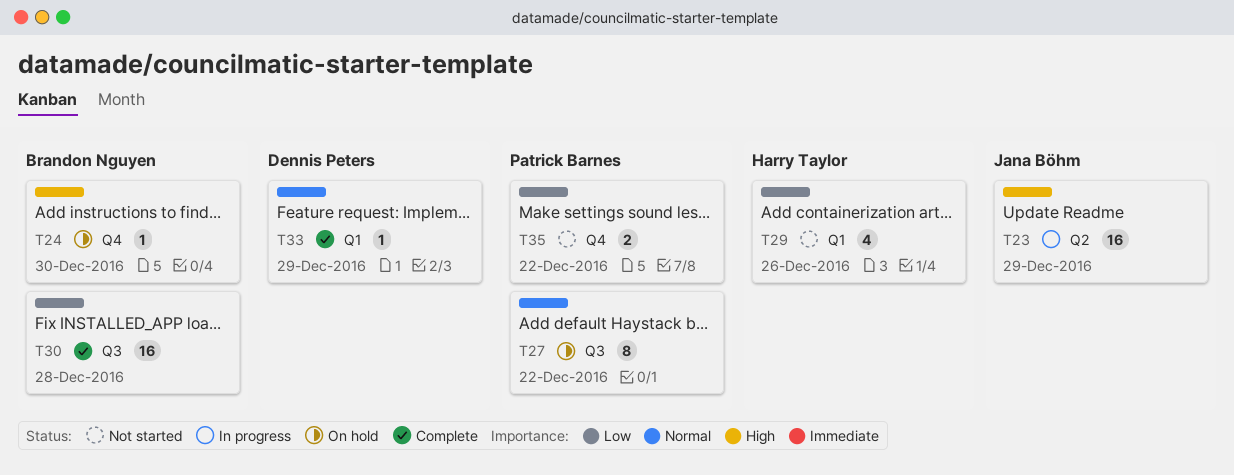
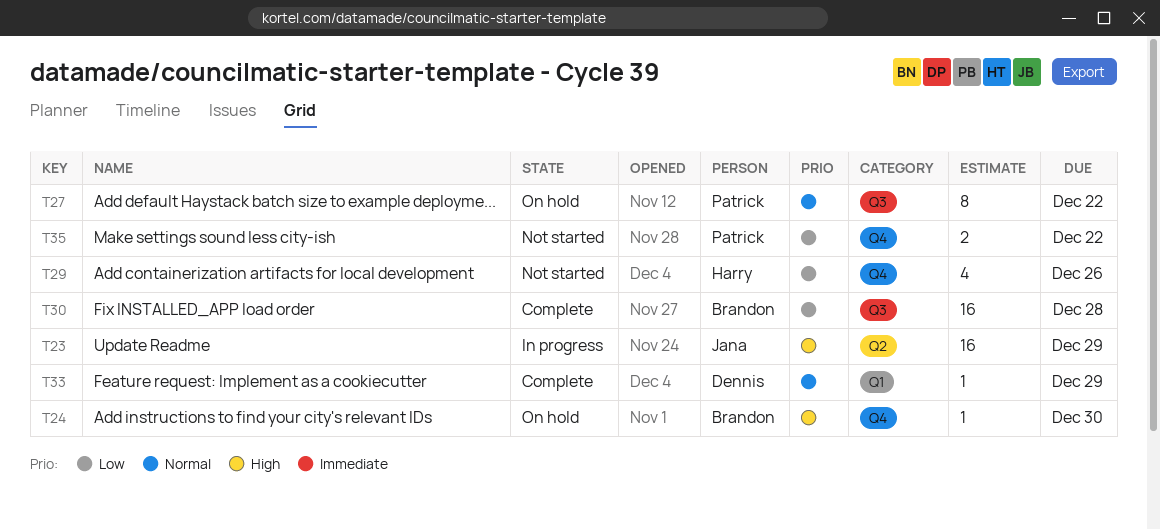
T29, label: Q1 -> Q4

